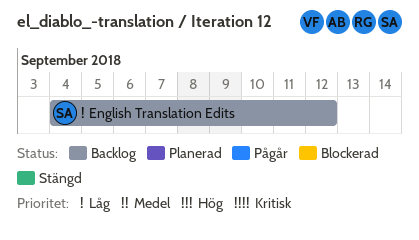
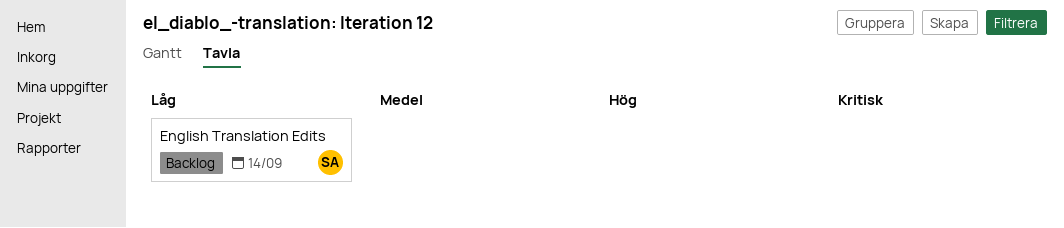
English Translation Edits, due: Sep 12 -> Sep 14

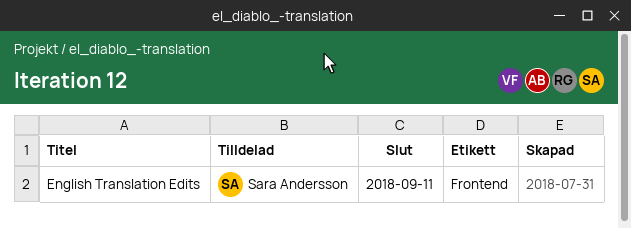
English Translation Edits, due: Sep 14 -> Sep 11

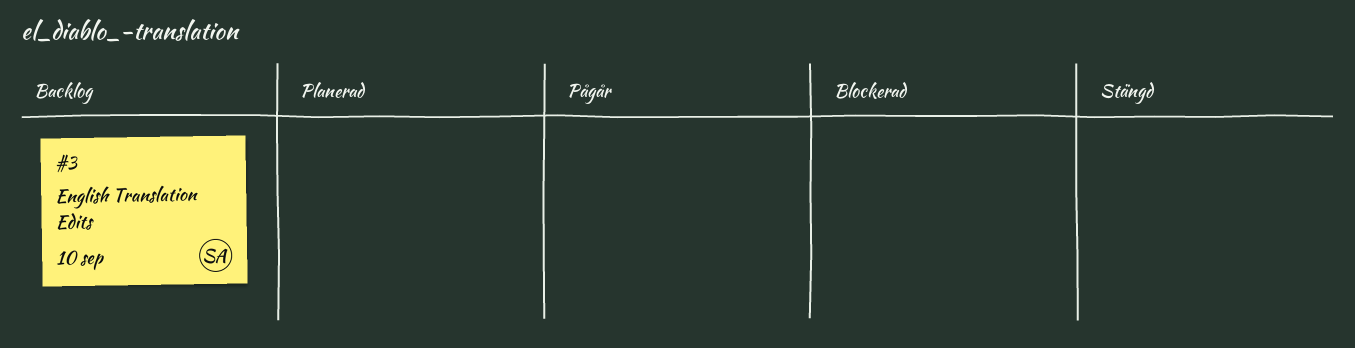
English Translation Edits, due: Sep 11 -> Sep 10

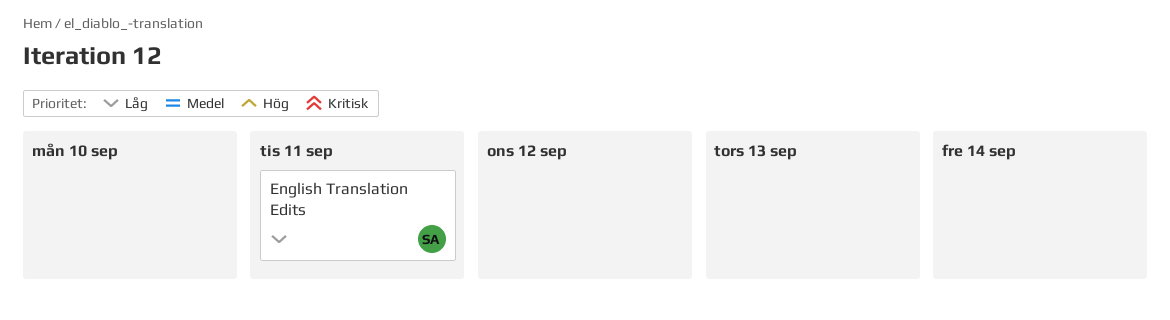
English Translation Edits, due: Sep 10 -> Sep 11

